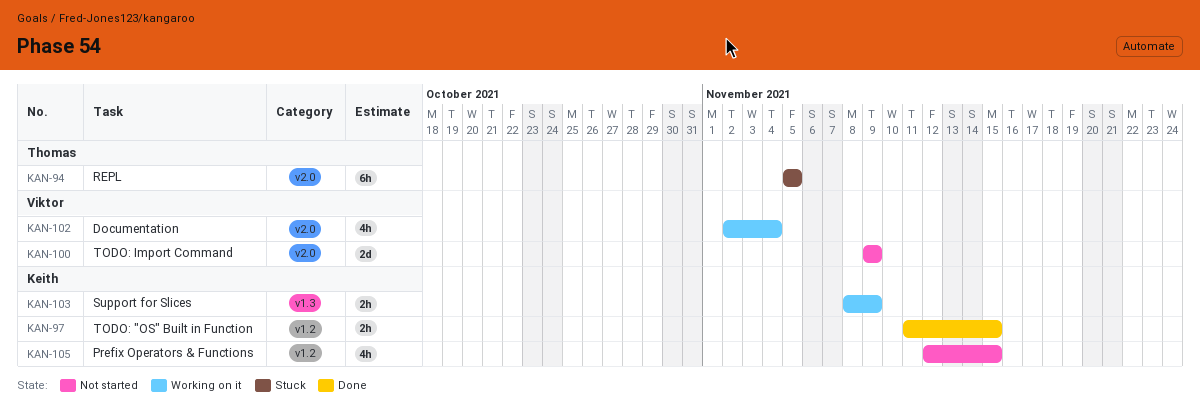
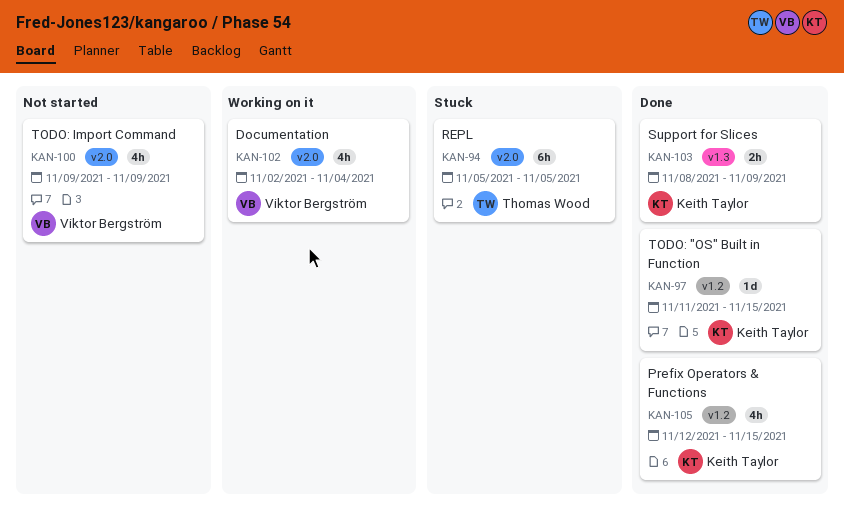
KAN-97, estimate: 2h -> 1d
KAN-100, estimate: 2d -> 4h
KAN-103, status: Working on it -> Done
KAN-105, status: Not started -> Done

